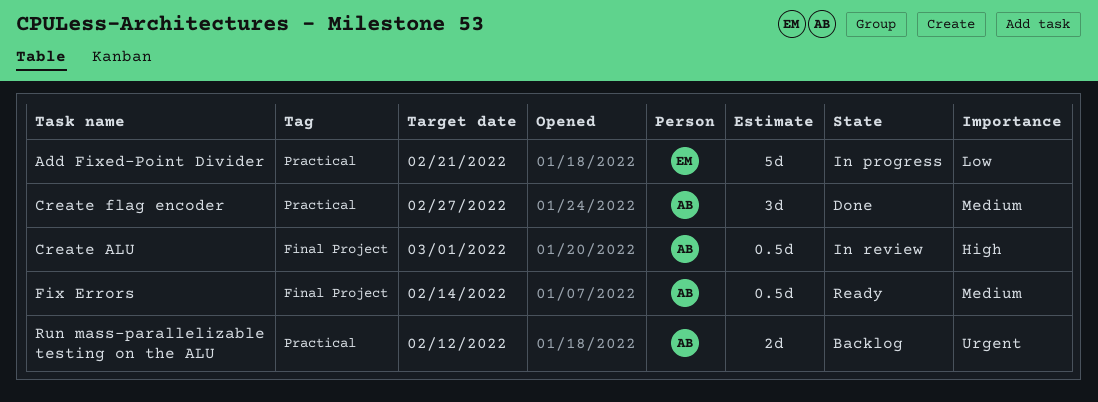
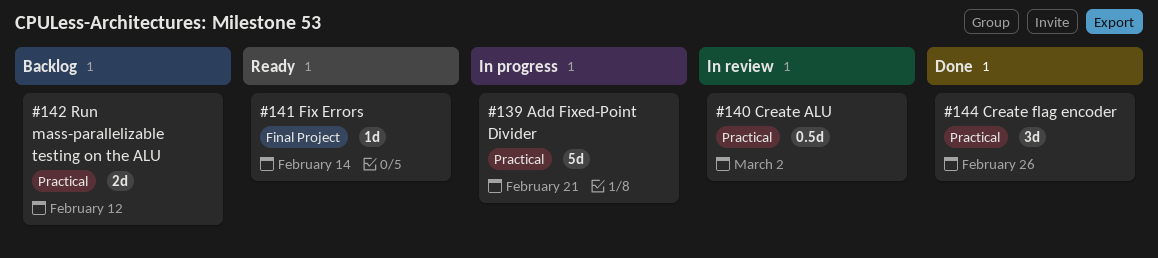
Create ALU, label: Final Project -> Practical
Create ALU, due: Mar 1 -> Mar 2
Create flag encoder, due: Feb 27 -> Feb 26
Fix Errors, estimate: 0.5d -> 1d

